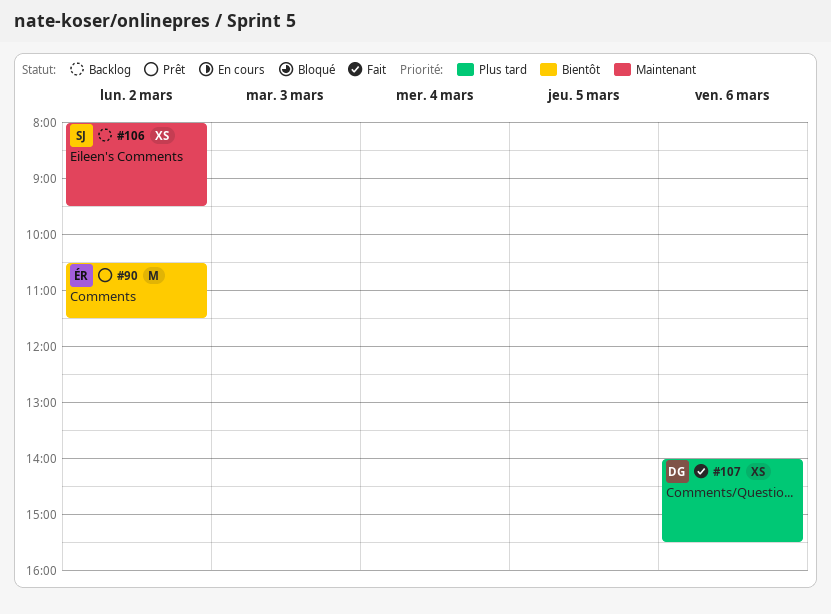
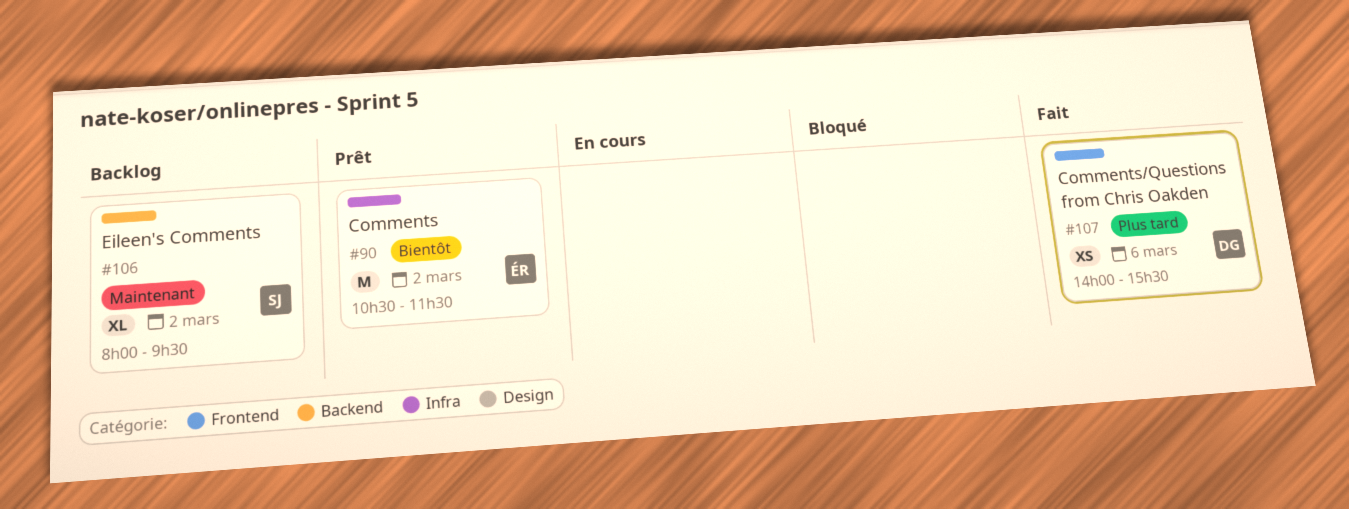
#106, estimate: XS -> XL

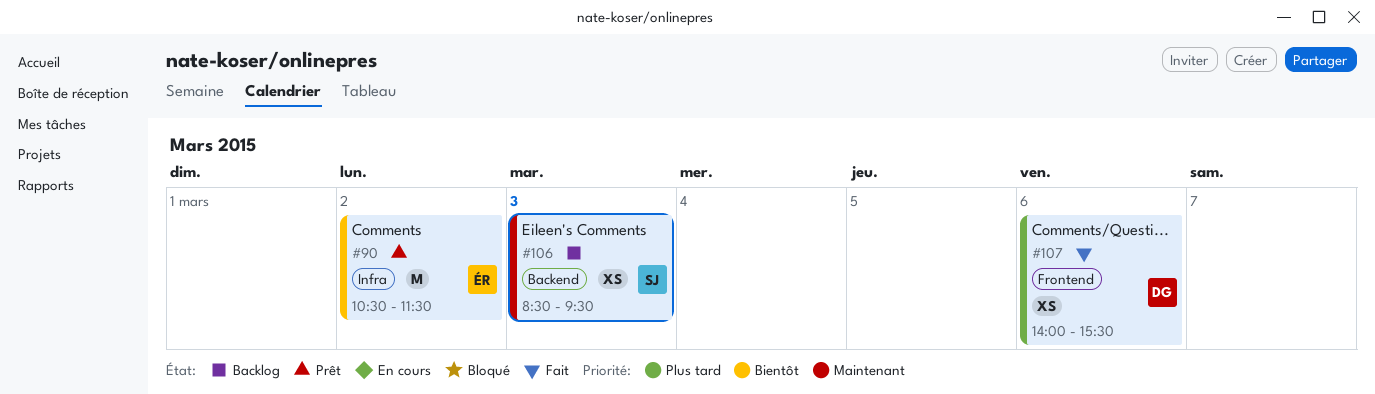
#106, estimate: XL -> XS
#106, day: Mar 2 -> Mar 3
#106, begins: 08:00 -> 08:30

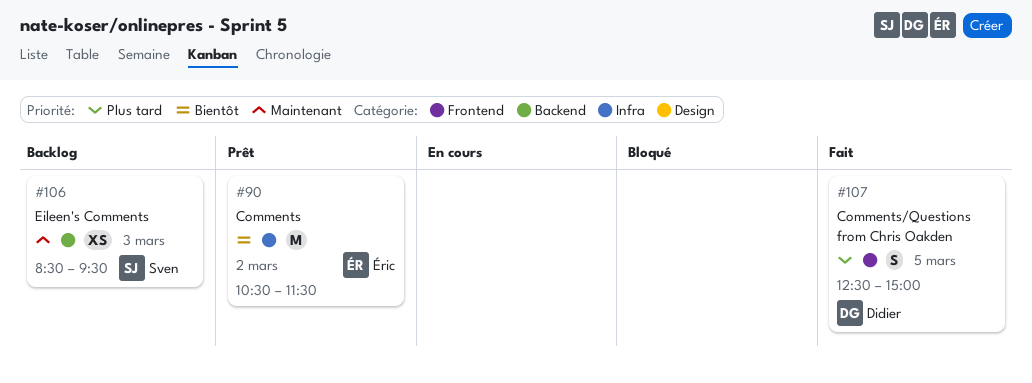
#107, estimate: XS -> S
#107, day: Mar 6 -> Mar 5
#107, begins: 14:00 -> 12:30
#107, ends: 15:30 -> 15:00

